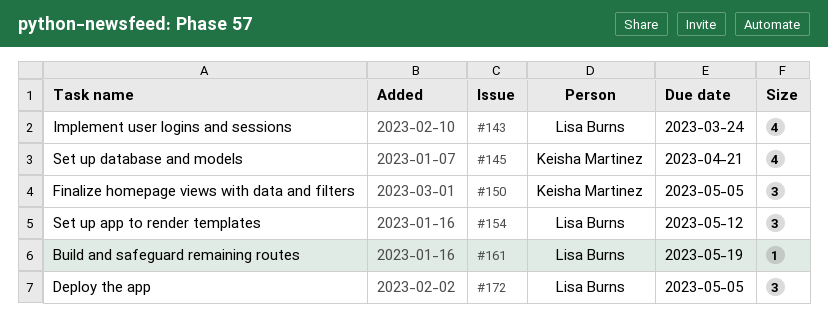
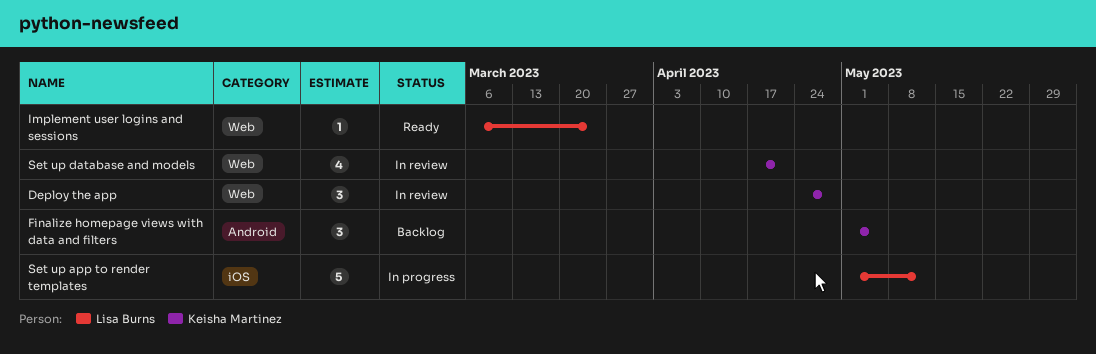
Build and safeguard remaining routes: present -> none
Deploy the app, owner: Lisa Burns -> Keisha Martinez
Deploy the app, due: May 5 -> Apr 28
Implement user logins and sessions, estimate: 4 -> 1
Set up app to render templates, estimate: 3 -> 5

